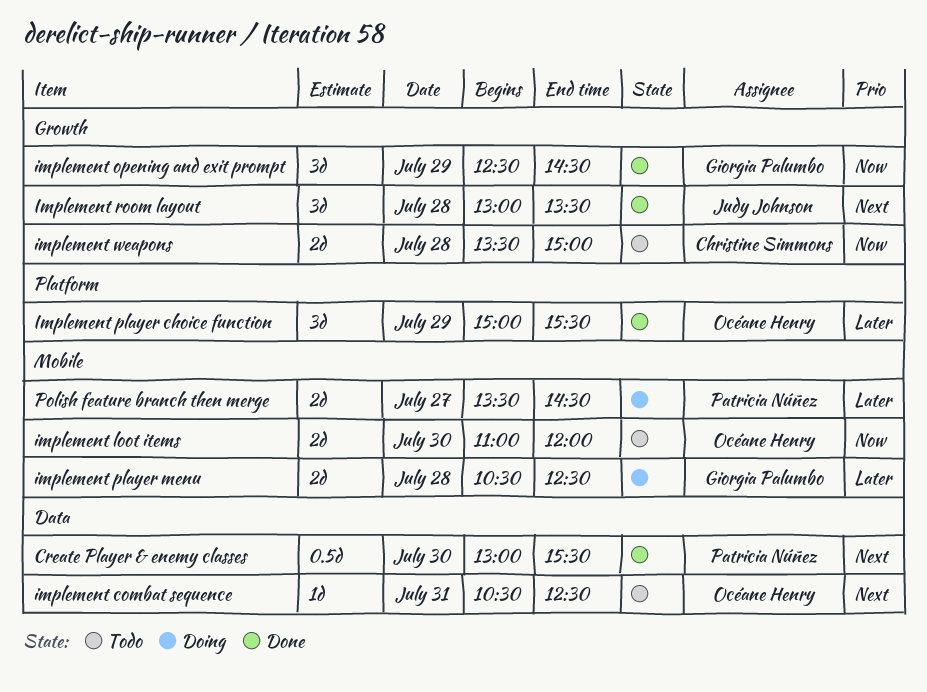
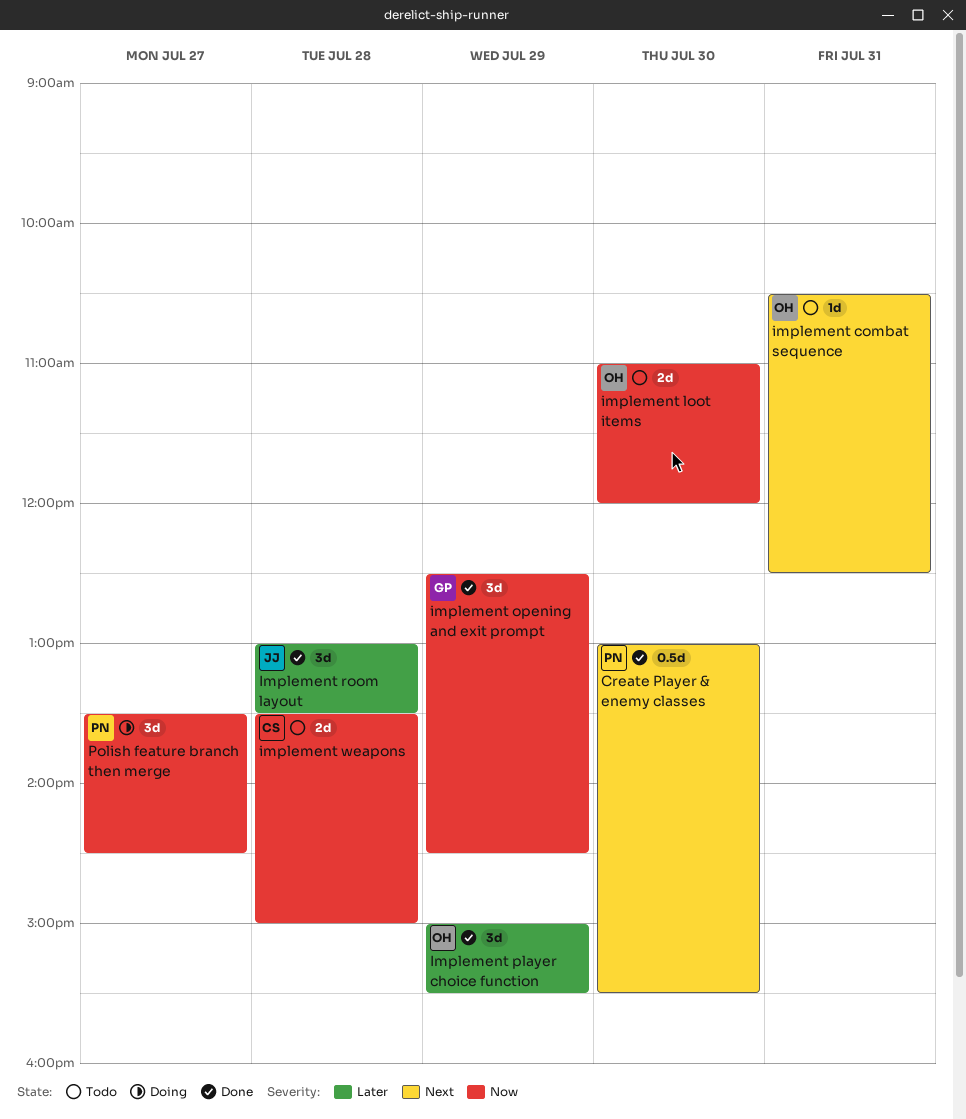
implement player menu: present -> none
Implement room layout, priority: Next -> Later
Polish feature branch then merge, priority: Later -> Now
Polish feature branch then merge, estimate: 2d -> 3d

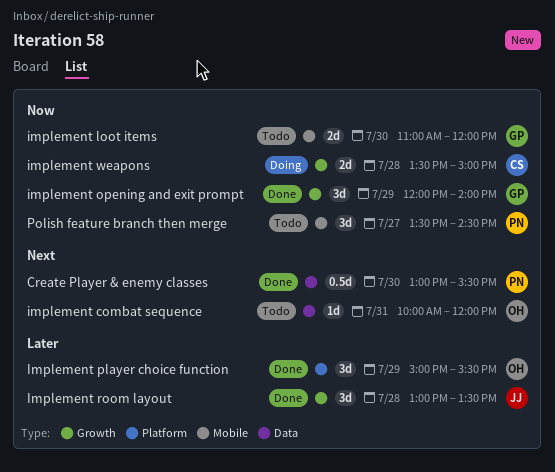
implement combat sequence, begins: 10:30 -> 10:00
implement combat sequence, ends: 12:30 -> 12:00
implement loot items, owner: OH -> GP
implement opening and exit prompt, begins: 12:30 -> 12:00
implement opening and exit prompt, ends: 14:30 -> 14:00
implement weapons, status: Todo -> Doing
Polish feature branch then merge, status: Doing -> Todo

